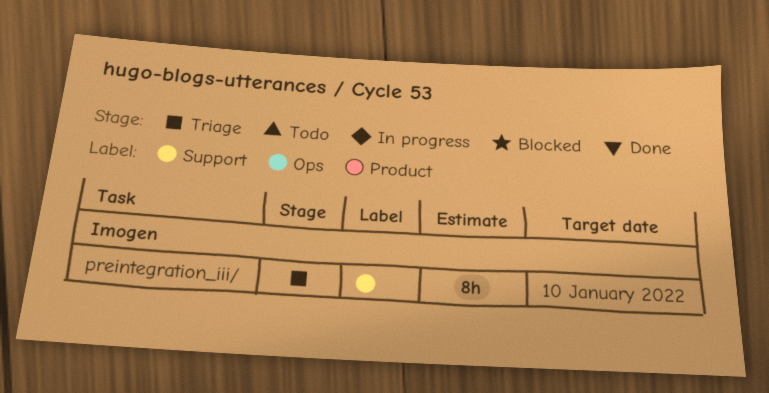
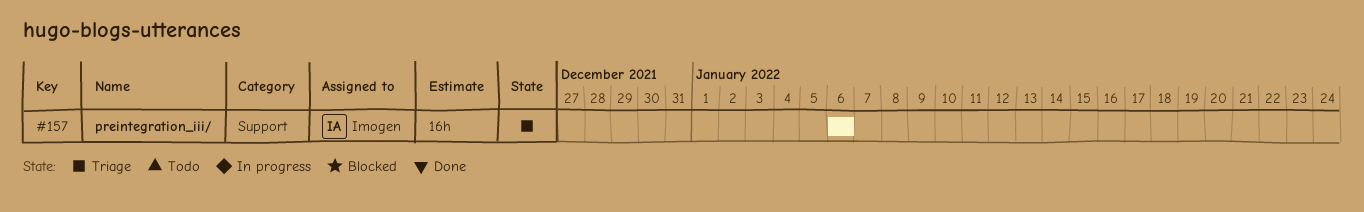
preintegration_iii/, estimate: 8h -> 16h
preintegration_iii/, due: Jan 10 -> Jan 6

